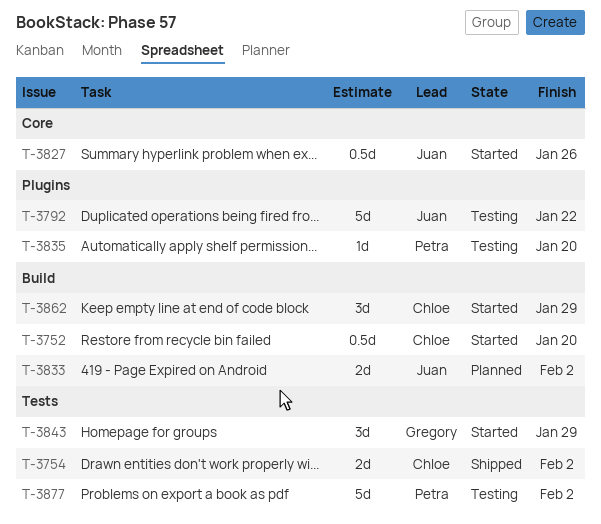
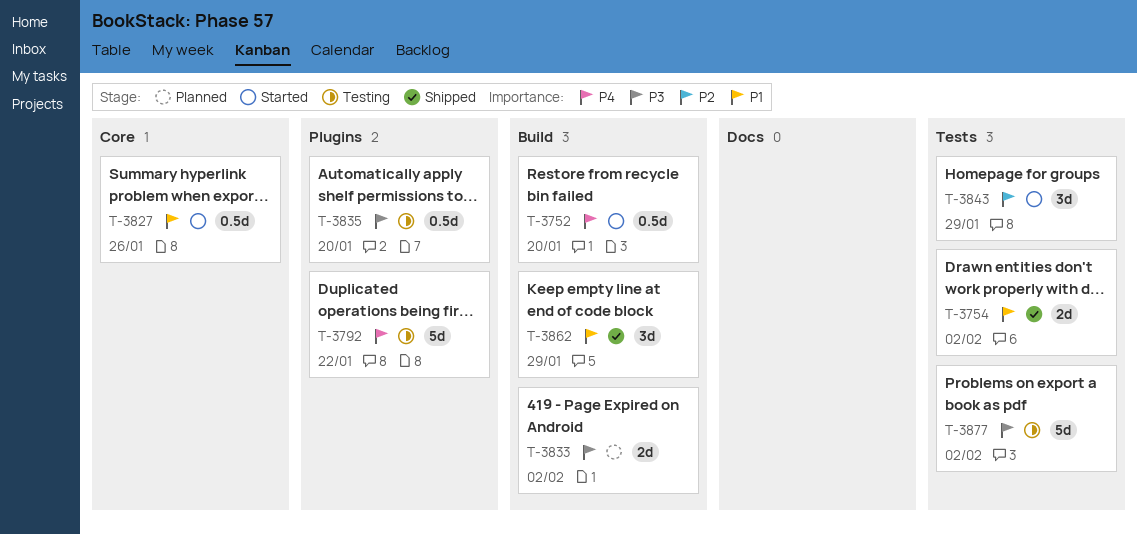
T-3835, estimate: 1d -> 0.5d
T-3862, status: Started -> Shipped

